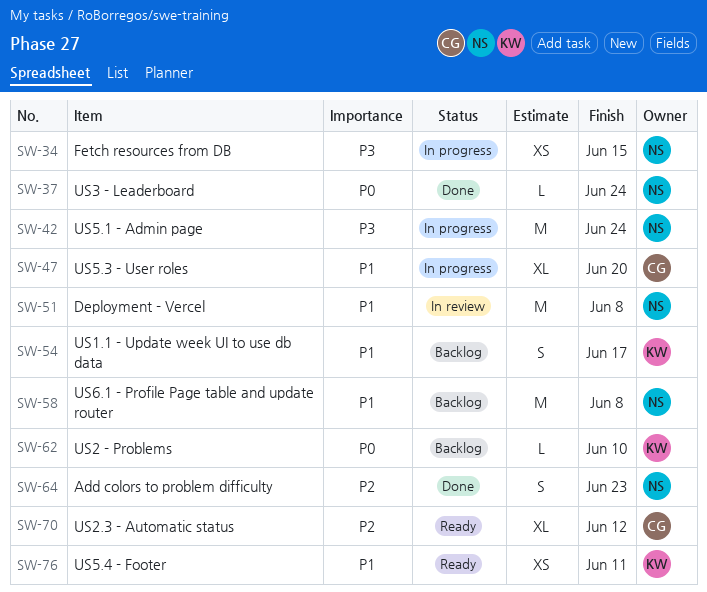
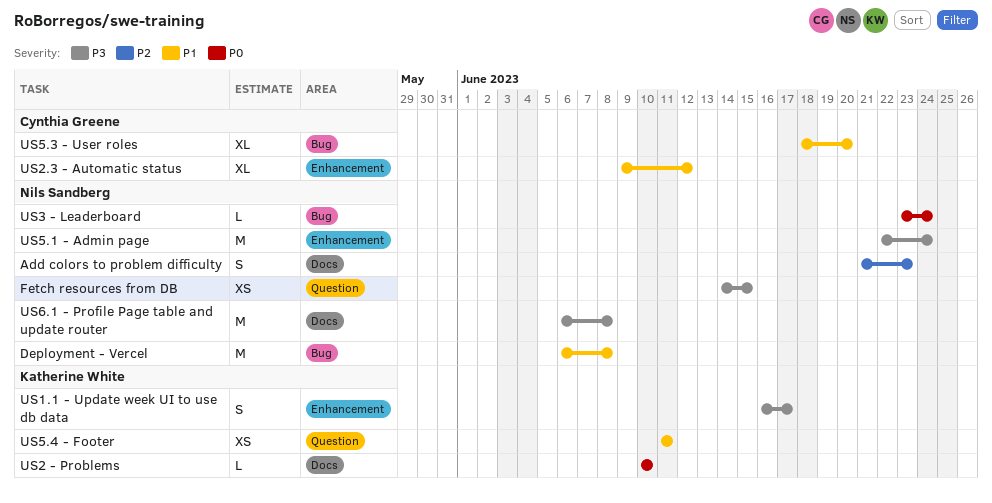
US1.1 - Update week UI to use db data, priority: P1 -> P3
US2.3 - Automatic status, priority: P2 -> P1
US6.1 - Profile Page table and update router, priority: P1 -> P3

